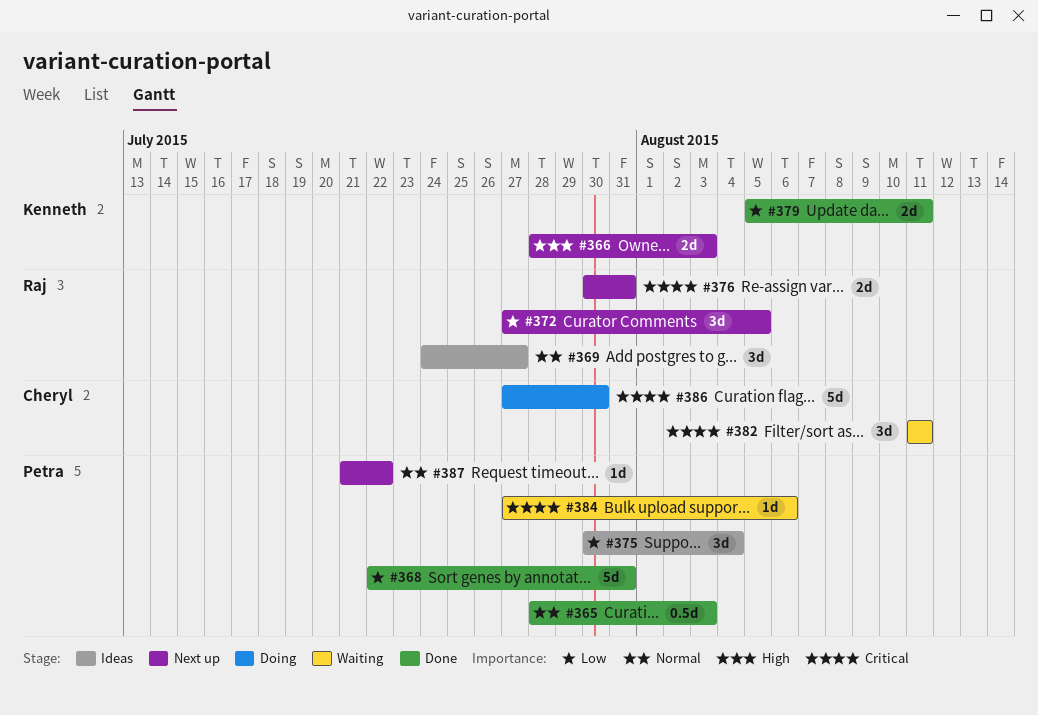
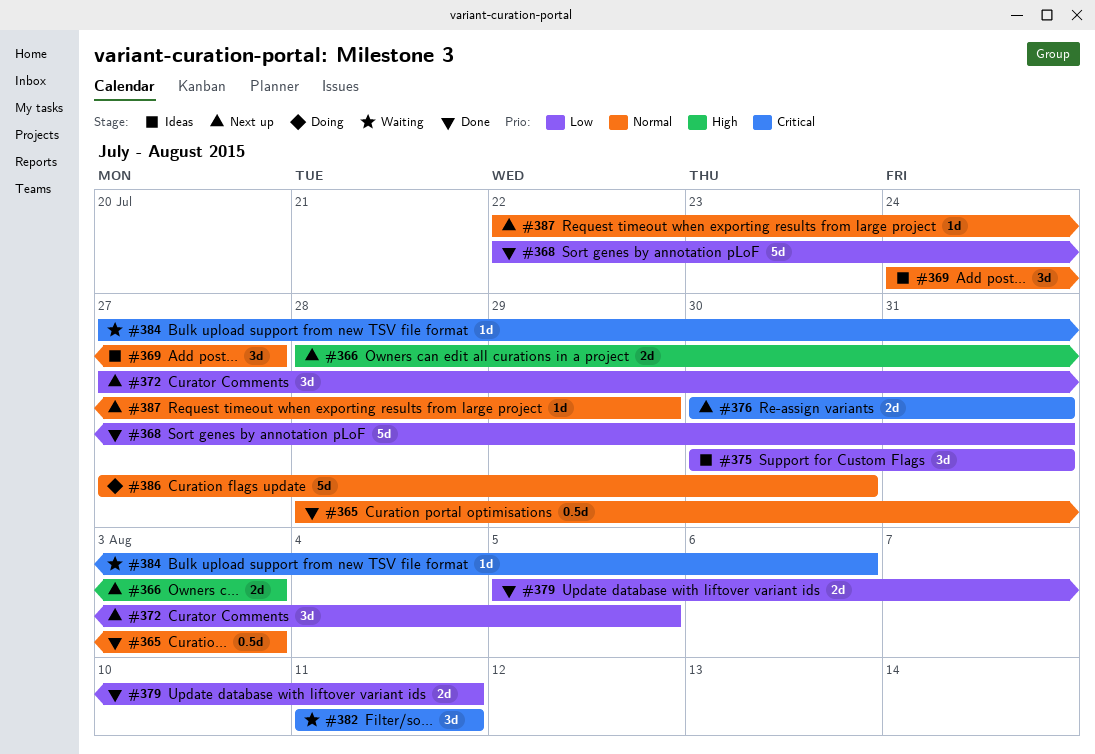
#375, due: Aug 4 -> Jul 31
#386, priority: Critical -> Normal
#387, start: Jul 21 -> Jul 22
#387, due: Jul 22 -> Jul 29

